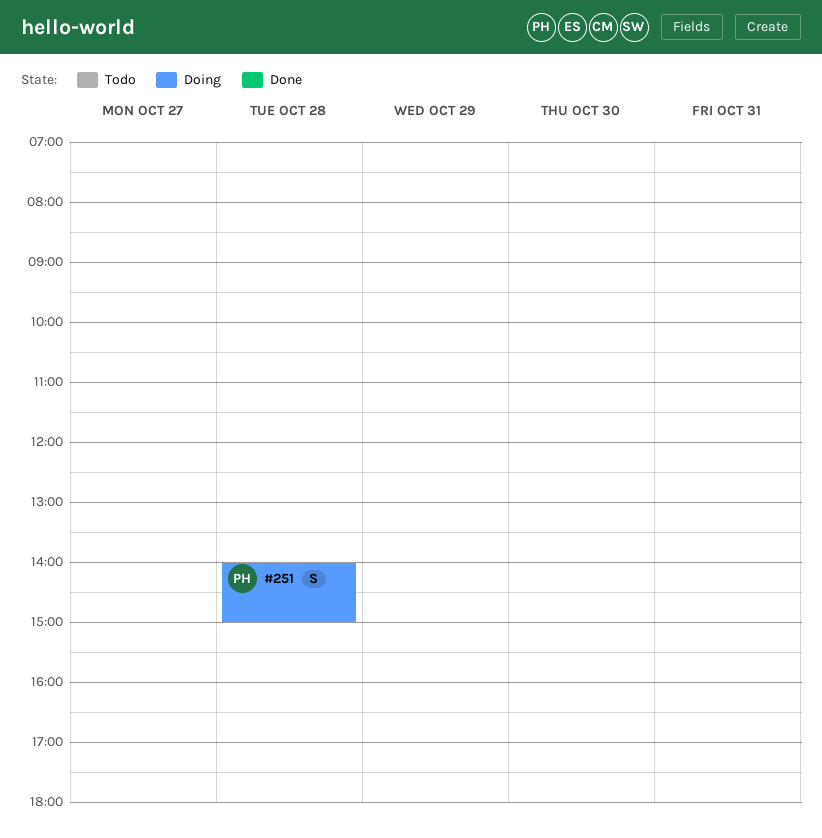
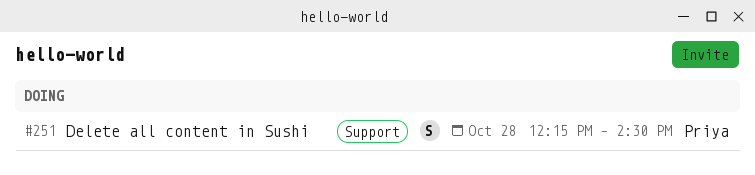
#251, begins: 14:00 -> 12:15
#251, ends: 15:00 -> 14:30

